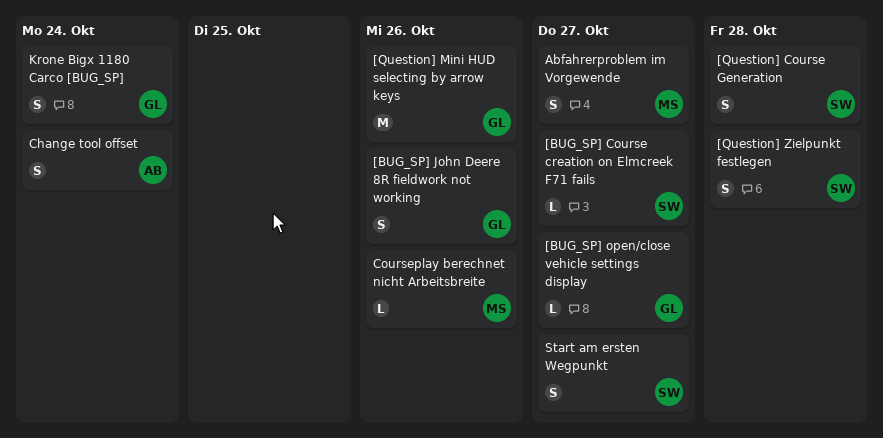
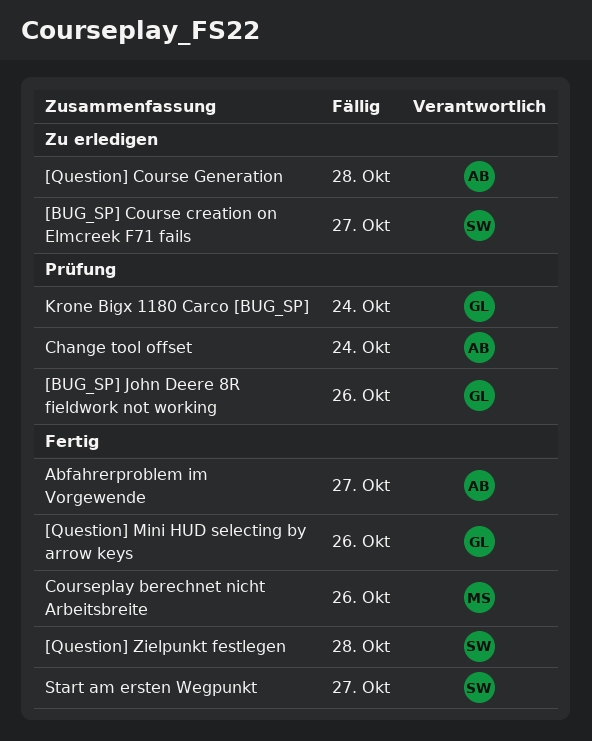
[BUG_SP] open/close vehicle settings display: present -> none
[Question] Course Generation, owner: SW -> AB
Abfahrerproblem im Vorgewende, owner: MS -> AB

